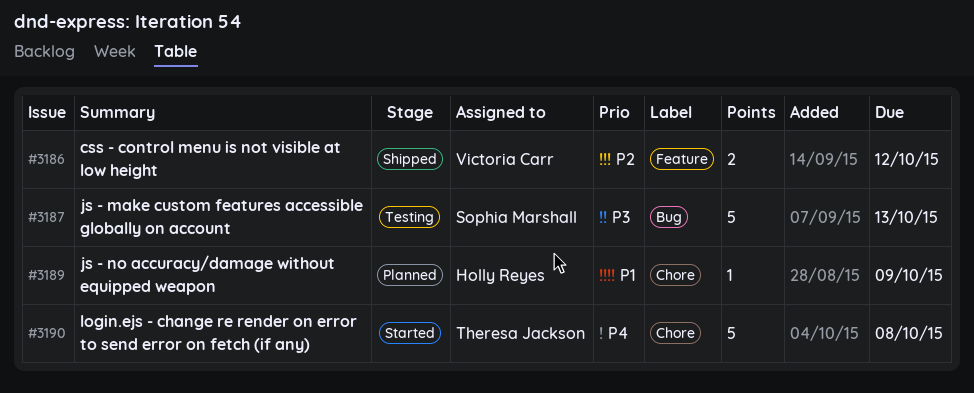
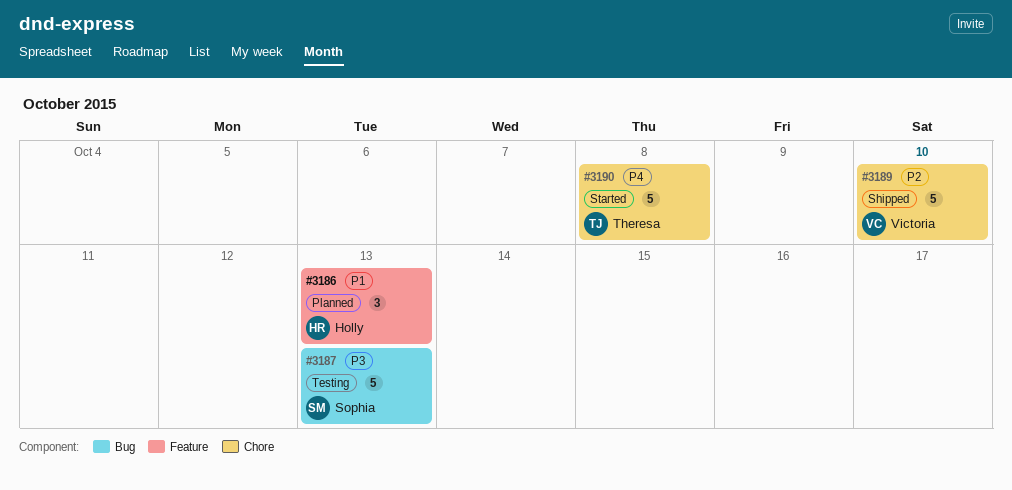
#3186, status: Shipped -> Planned
#3186, owner: Victoria Carr -> Holly Reyes
#3186, priority: P2 -> P1
#3186, estimate: 2 -> 3
#3186, due: Oct 12 -> Oct 13
#3189, status: Planned -> Shipped
#3189, owner: Holly Reyes -> Victoria Carr
#3189, priority: P1 -> P2
#3189, estimate: 1 -> 5
#3189, due: Oct 9 -> Oct 10

